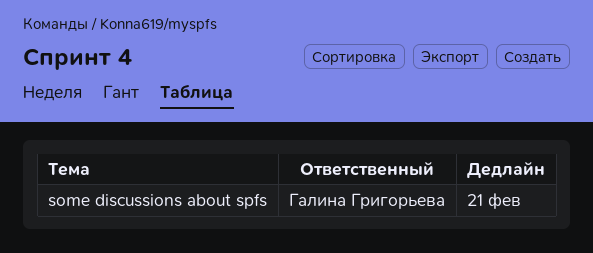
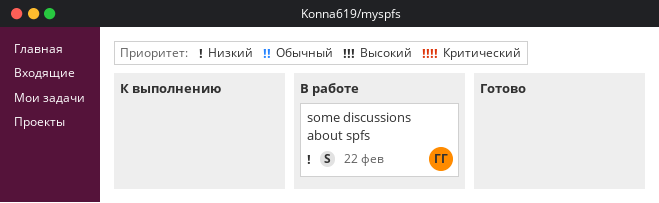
some discussions about spfs, due: Feb 21 -> Feb 22

